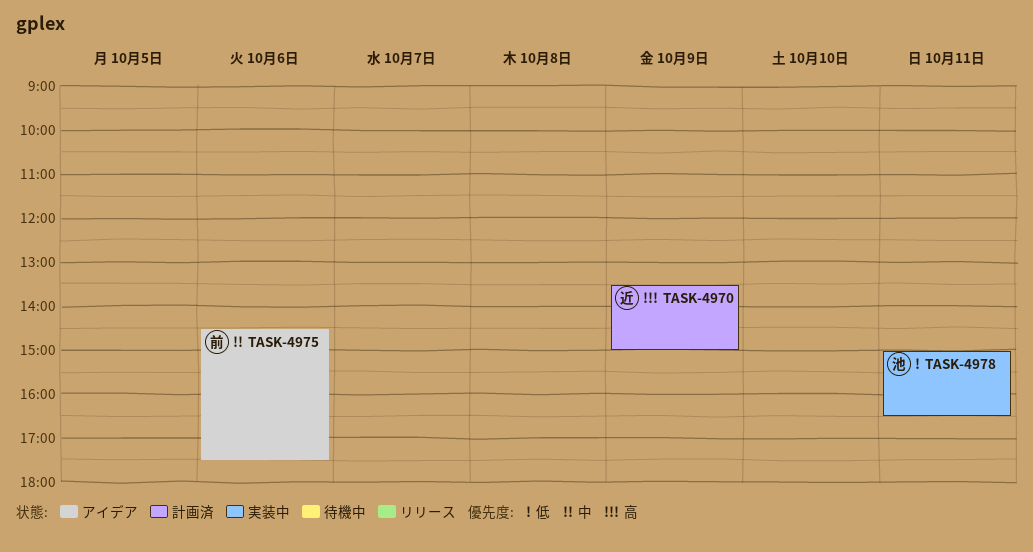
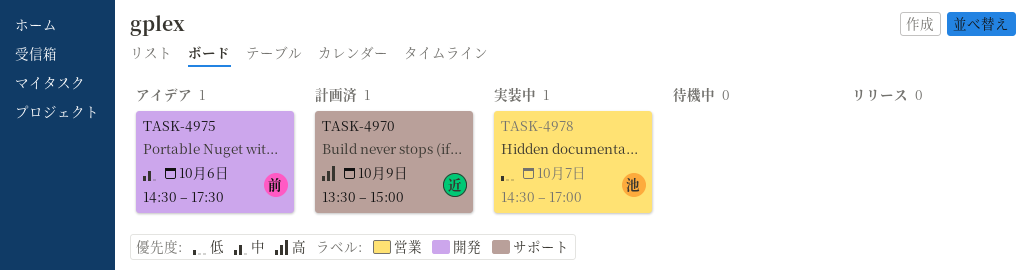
TASK-4978, day: Oct 11 -> Oct 7
TASK-4978, begins: 15:00 -> 14:30
TASK-4978, ends: 16:30 -> 17:00

